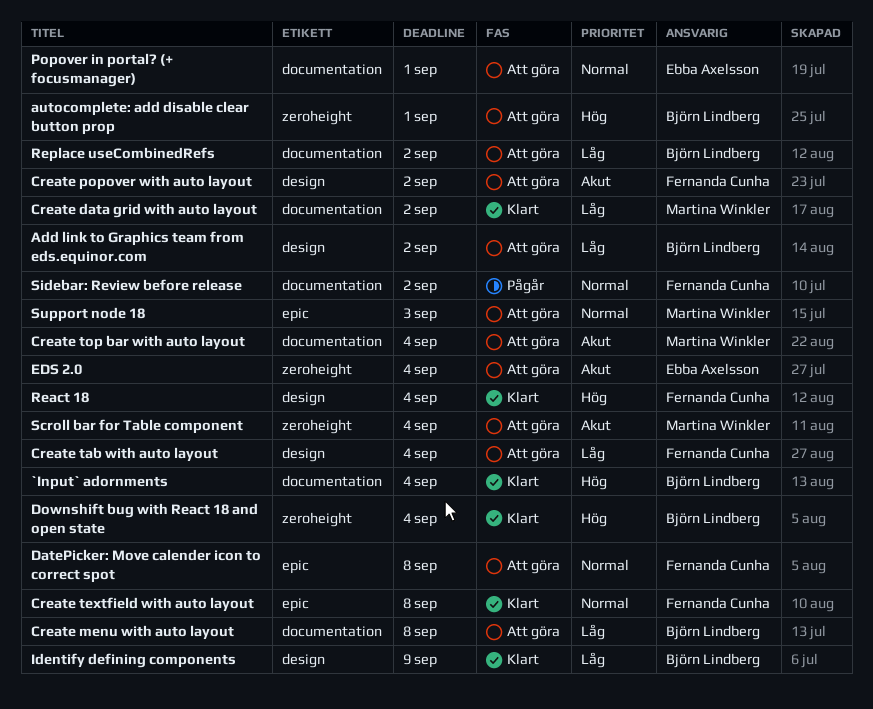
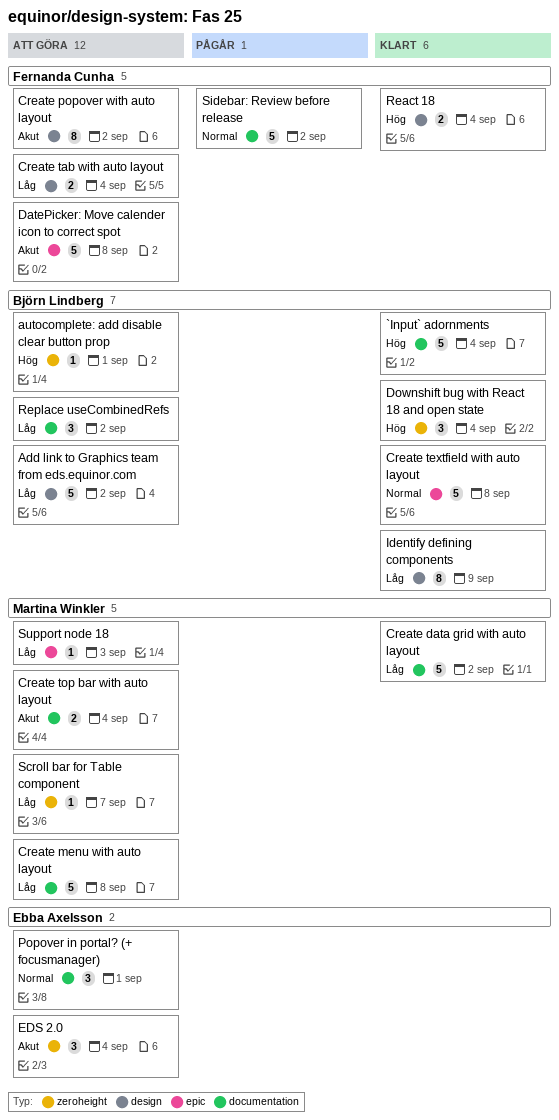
Create menu with auto layout, owner: Björn Lindberg -> Martina Winkler
Create textfield with auto layout, owner: Fernanda Cunha -> Björn Lindberg
DatePicker: Move calender icon to correct spot, priority: Normal -> Akut
Scroll bar for Table component, priority: Akut -> Låg
Scroll bar for Table component, due: Sep 4 -> Sep 7
Support node 18, priority: Normal -> Låg

